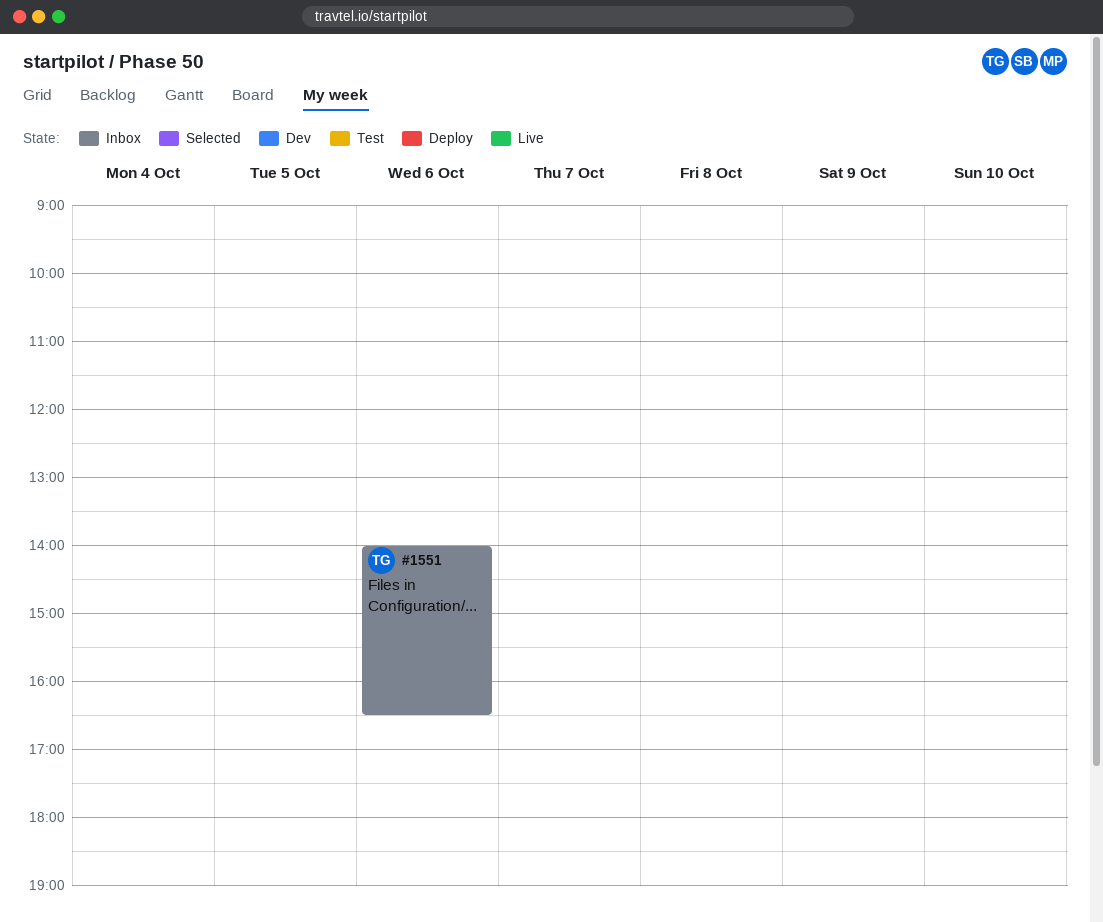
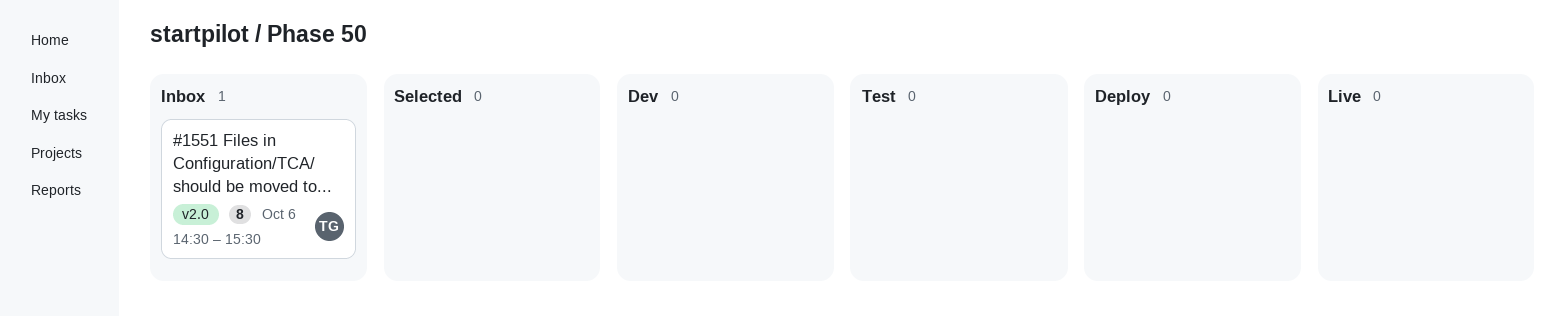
#1551, begins: 14:00 -> 14:30
#1551, ends: 16:30 -> 15:30

